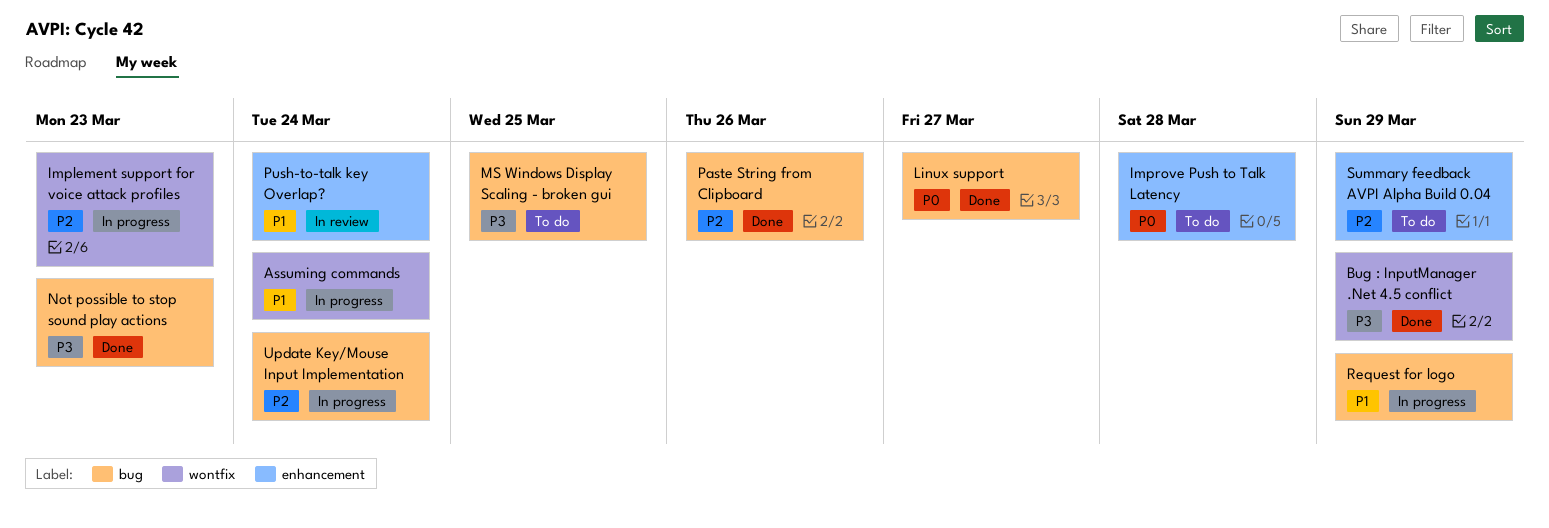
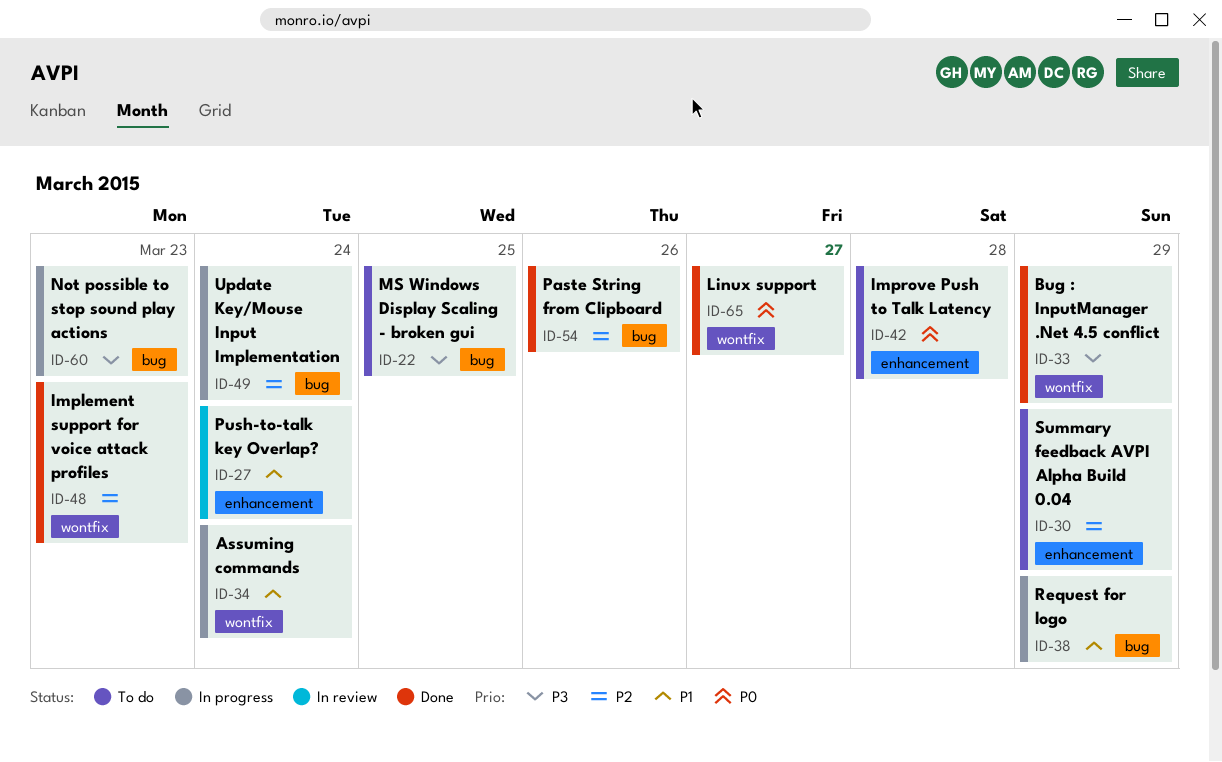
Implement support for voice attack profiles, status: In progress -> Done
Linux support, label: bug -> wontfix
Not possible to stop sound play actions, status: Done -> In progress

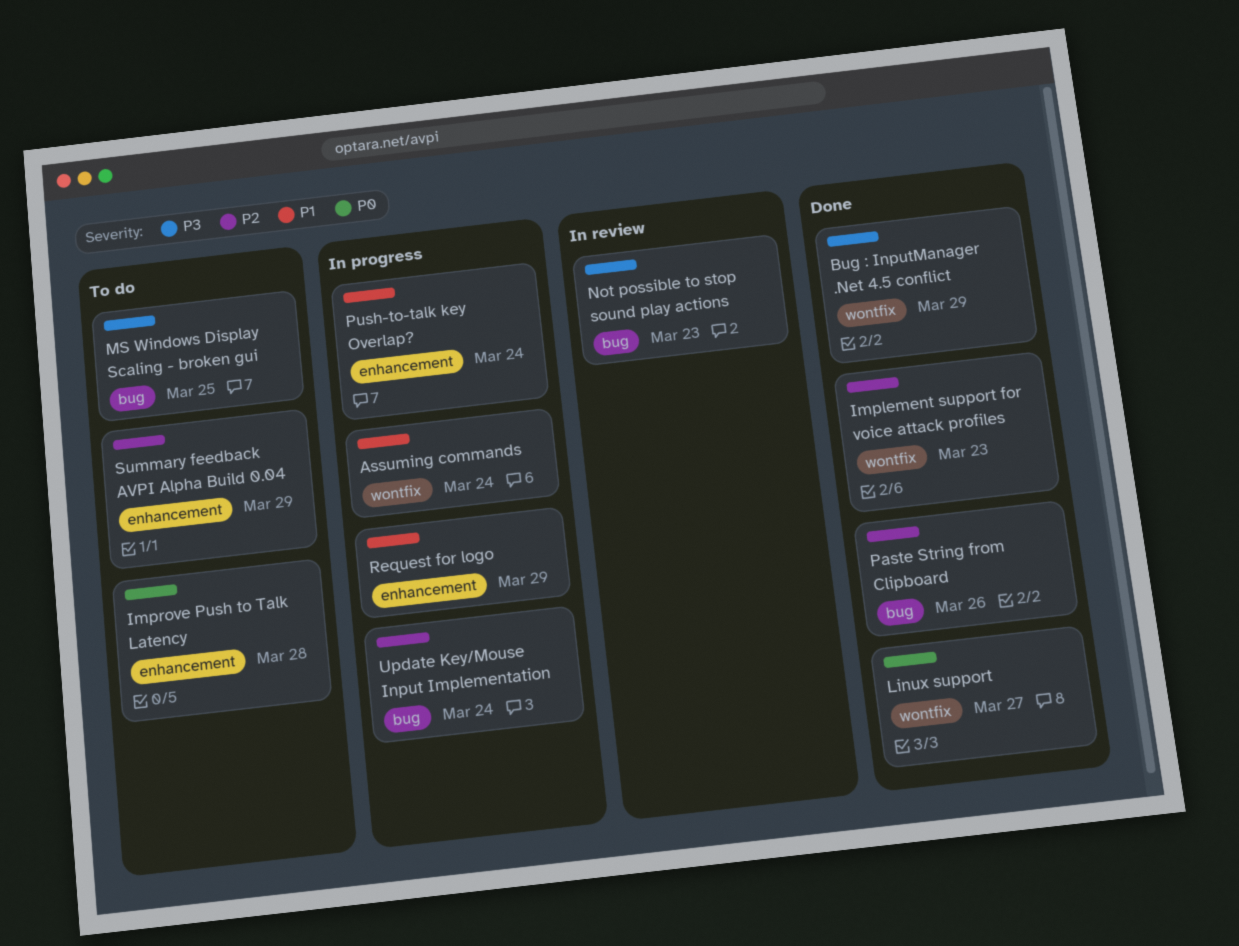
Not possible to stop sound play actions, status: In progress -> In review
Push-to-talk key Overlap?, status: In review -> In progress
Request for logo, label: bug -> enhancement

